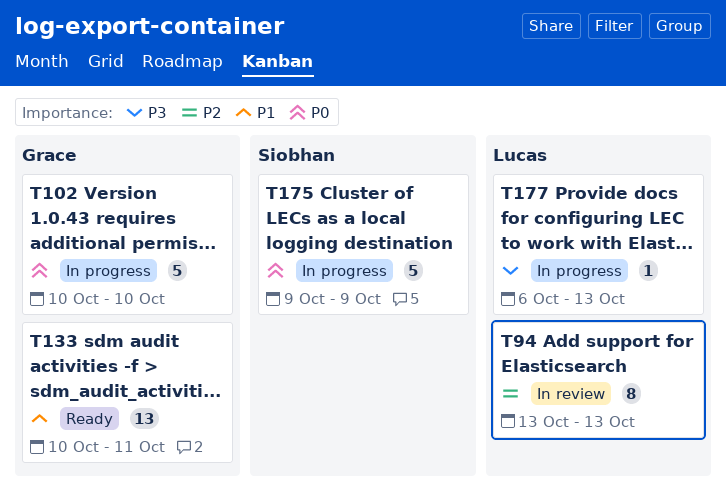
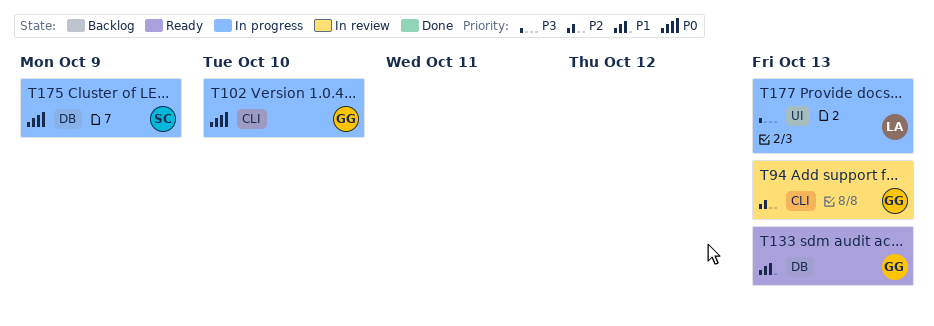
T94, owner: Lucas -> Grace
T133, due: Oct 11 -> Oct 13

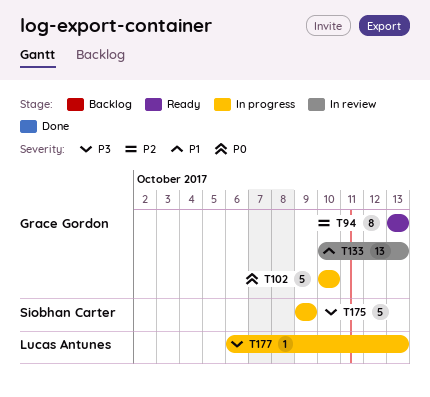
T94, status: In review -> Ready
T133, status: Ready -> In review
T175, priority: P0 -> P3

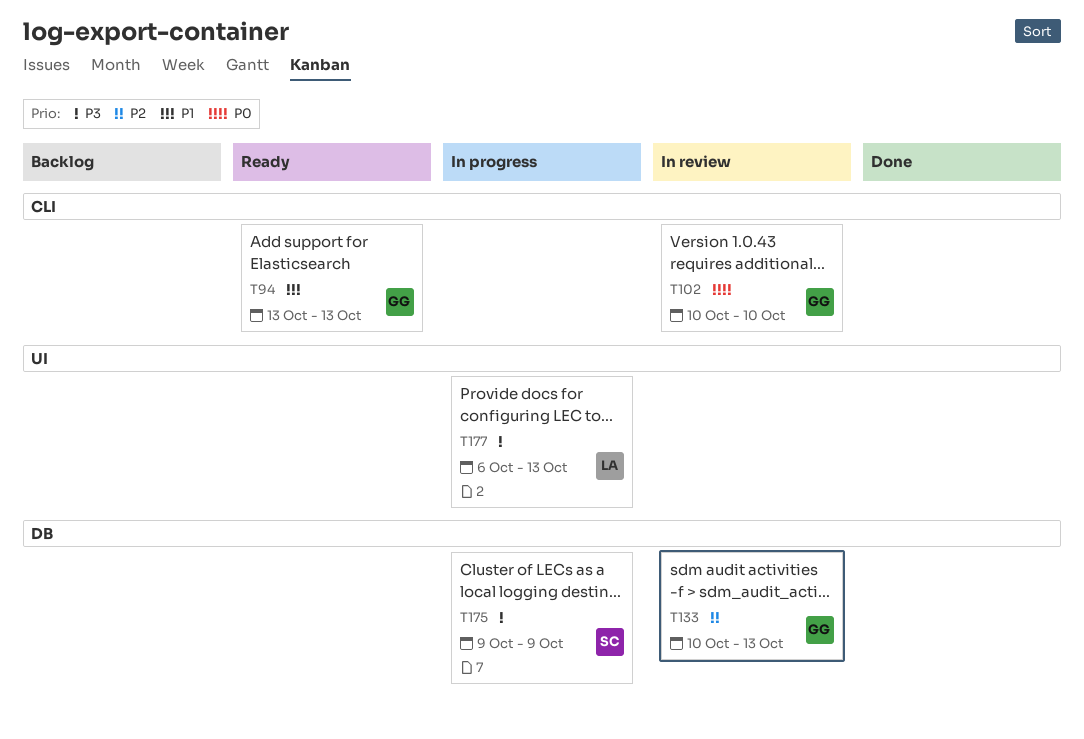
T94, priority: P2 -> P1
T102, status: In progress -> In review
T133, priority: P1 -> P2

